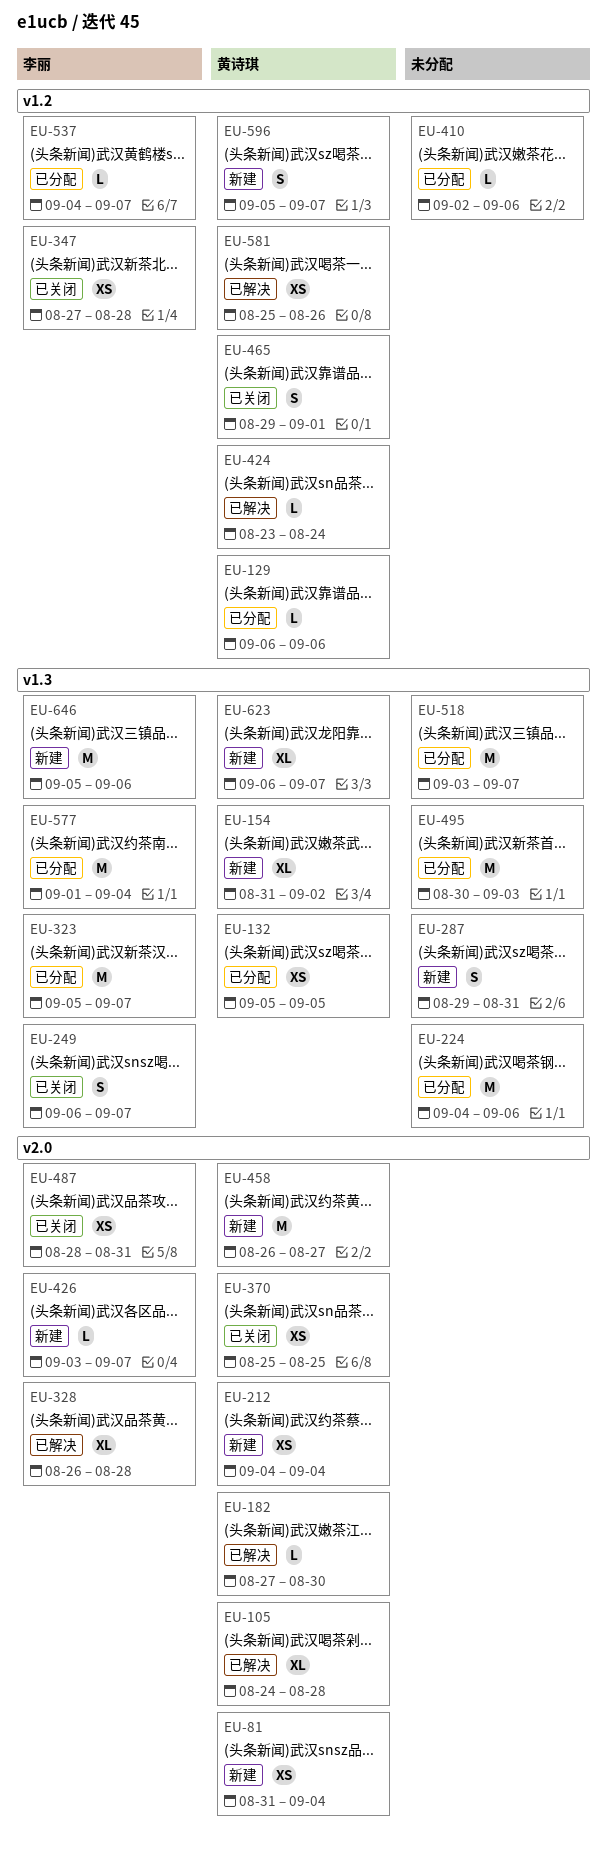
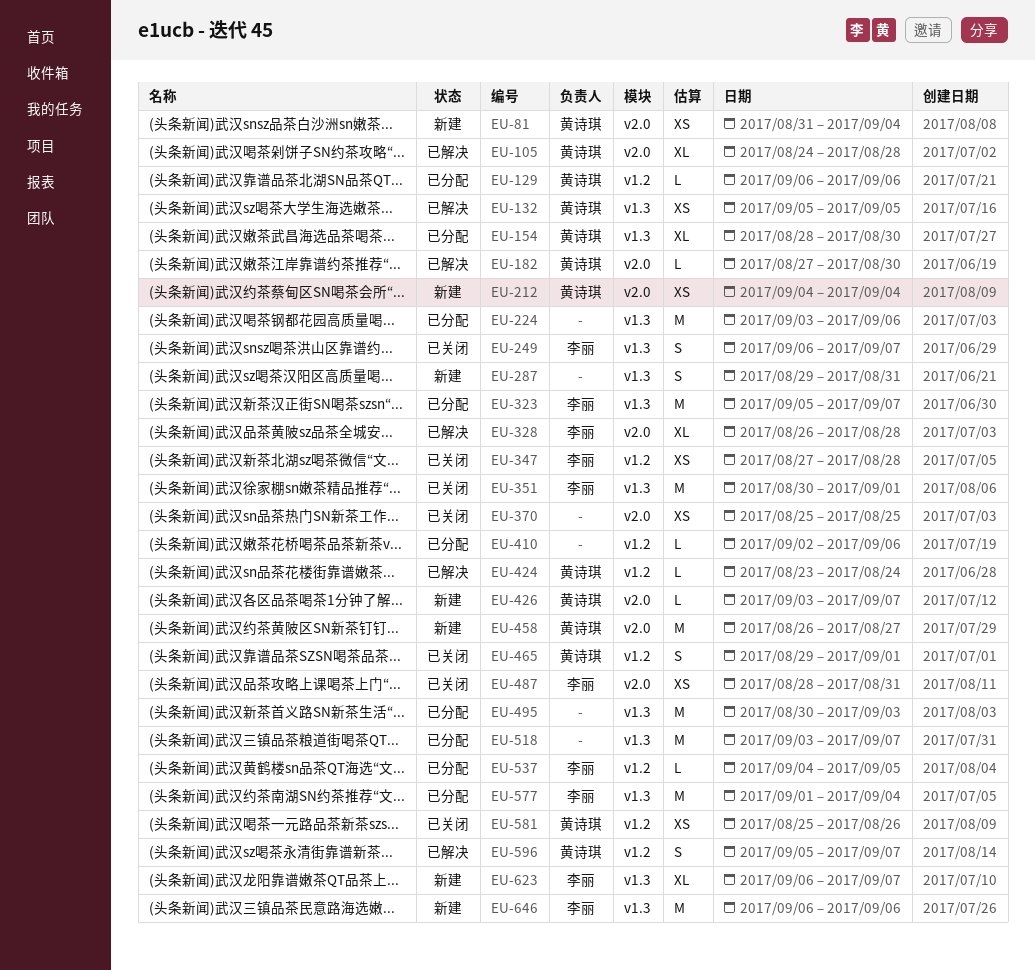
EU-132, status: 已分配 -> 已解决
EU-154, status: 新建 -> 已分配
EU-154, start: Aug 31 -> Aug 28
EU-154, due: Sep 2 -> Aug 30
EU-224, start: Sep 4 -> Sep 3
EU-351: none -> present
EU-370, owner: 黄诗琪 -> none
EU-426, owner: 李丽 -> 黄诗琪
EU-537, due: Sep 7 -> Sep 5
EU-581, status: 已解决 -> 已关闭
EU-596, status: 新建 -> 已解决
EU-623, owner: 黄诗琪 -> 李丽
EU-646, start: Sep 5 -> Sep 6

